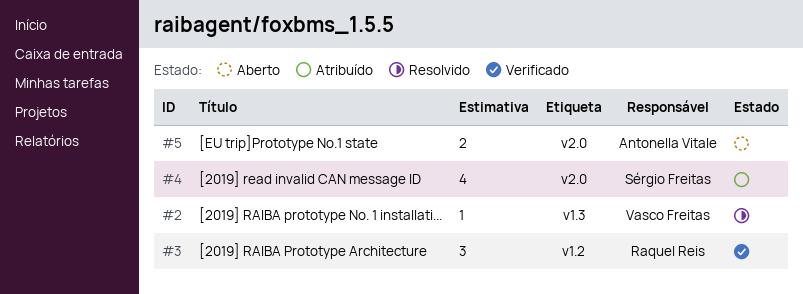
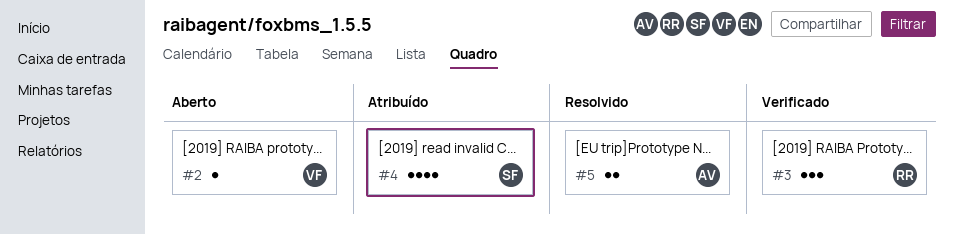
#2, status: Resolvido -> Aberto
#5, status: Aberto -> Resolvido

